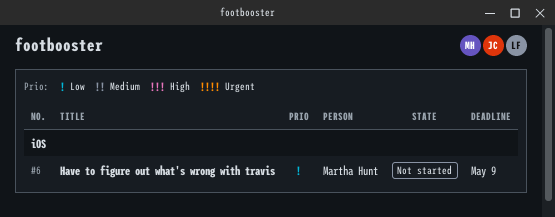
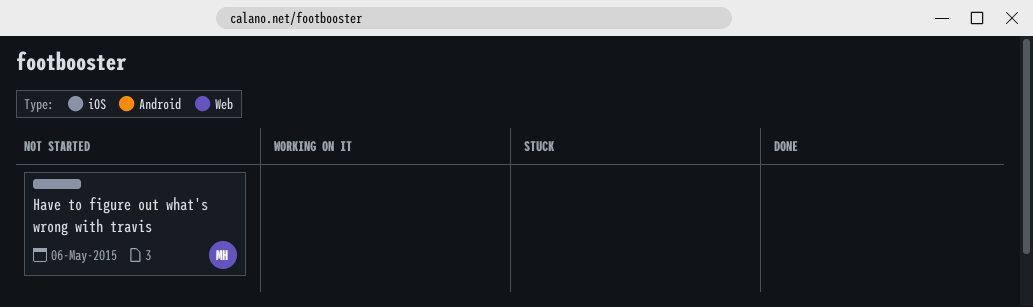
Have to figure out what's wrong with travis, due: May 9 -> May 6

